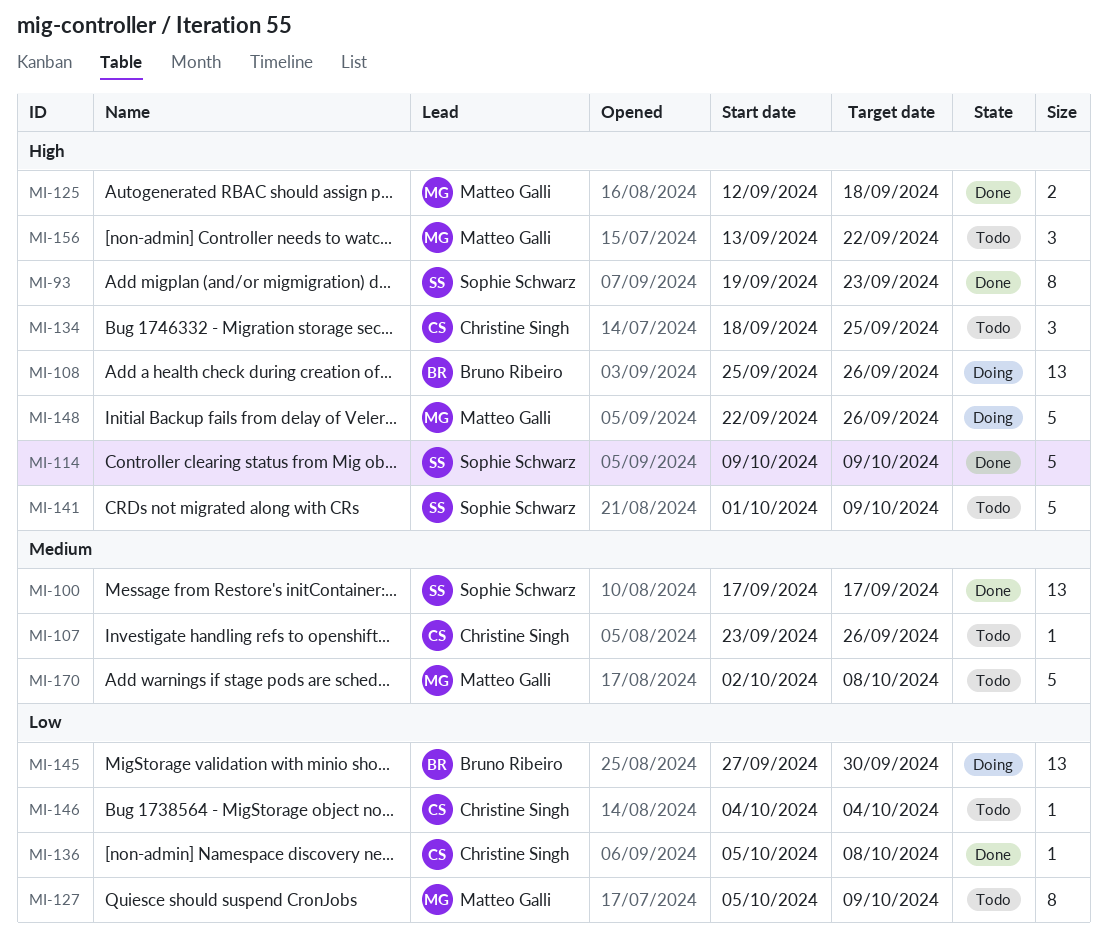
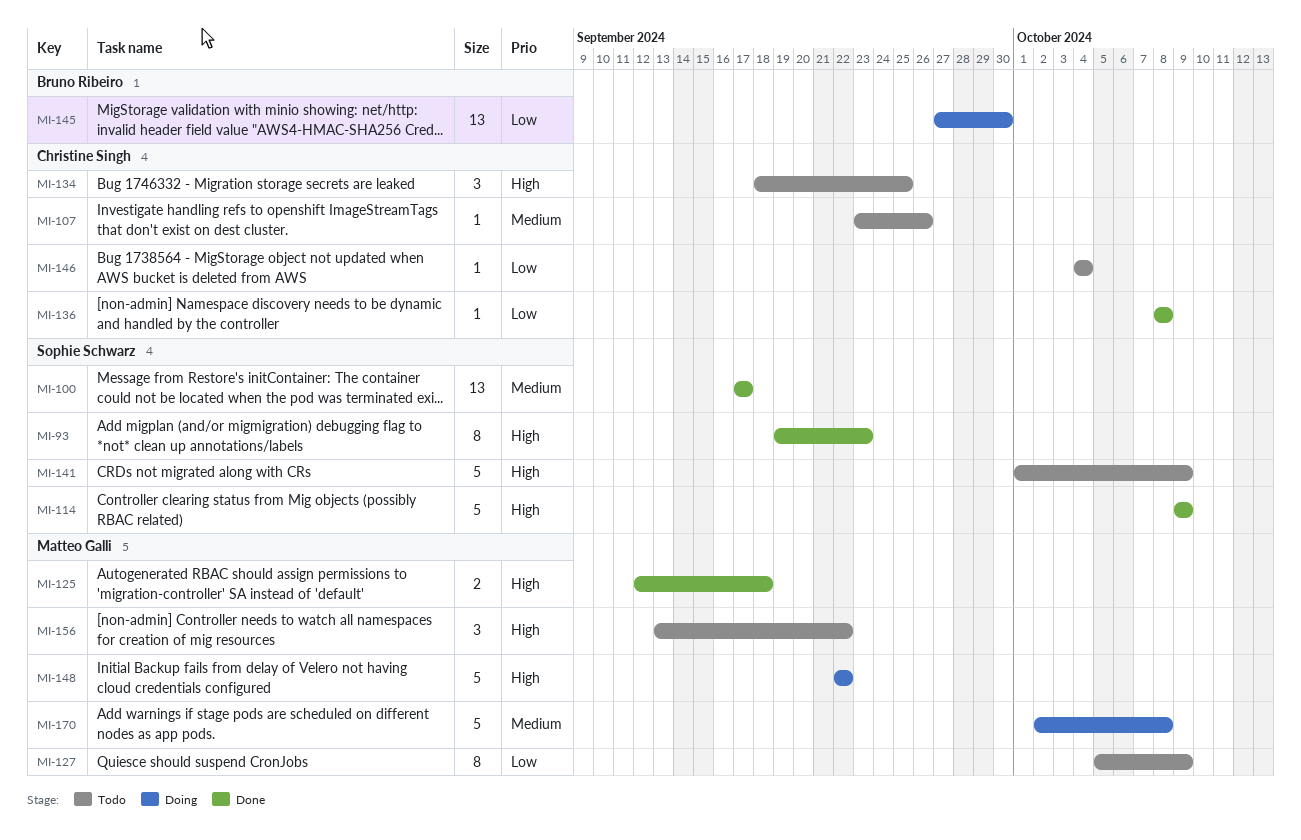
MI-108: present -> none
MI-136, start: Oct 5 -> Oct 8
MI-148, due: Sep 26 -> Sep 22
MI-170, status: Todo -> Doing

